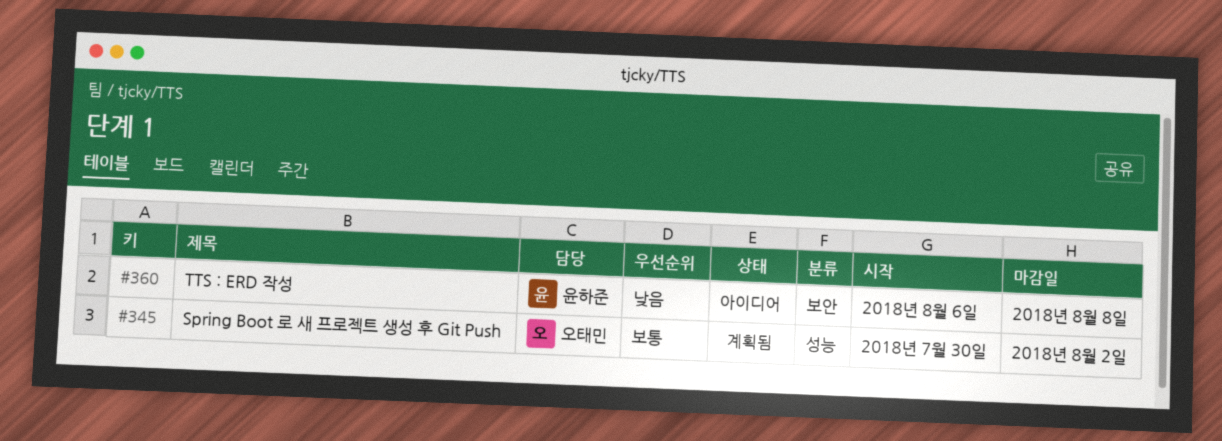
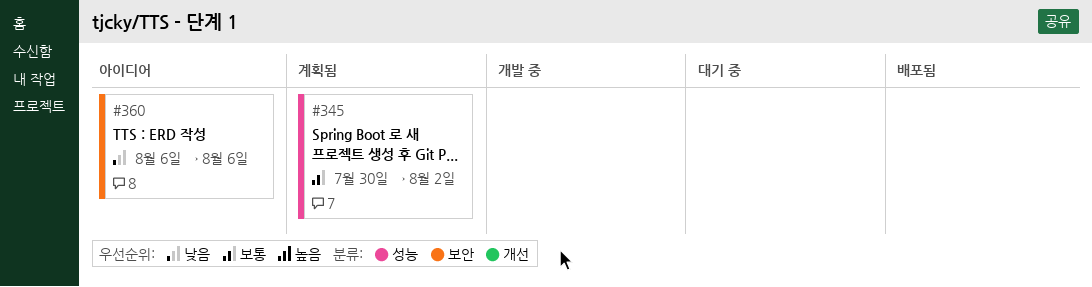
#360, due: Aug 8 -> Aug 6

